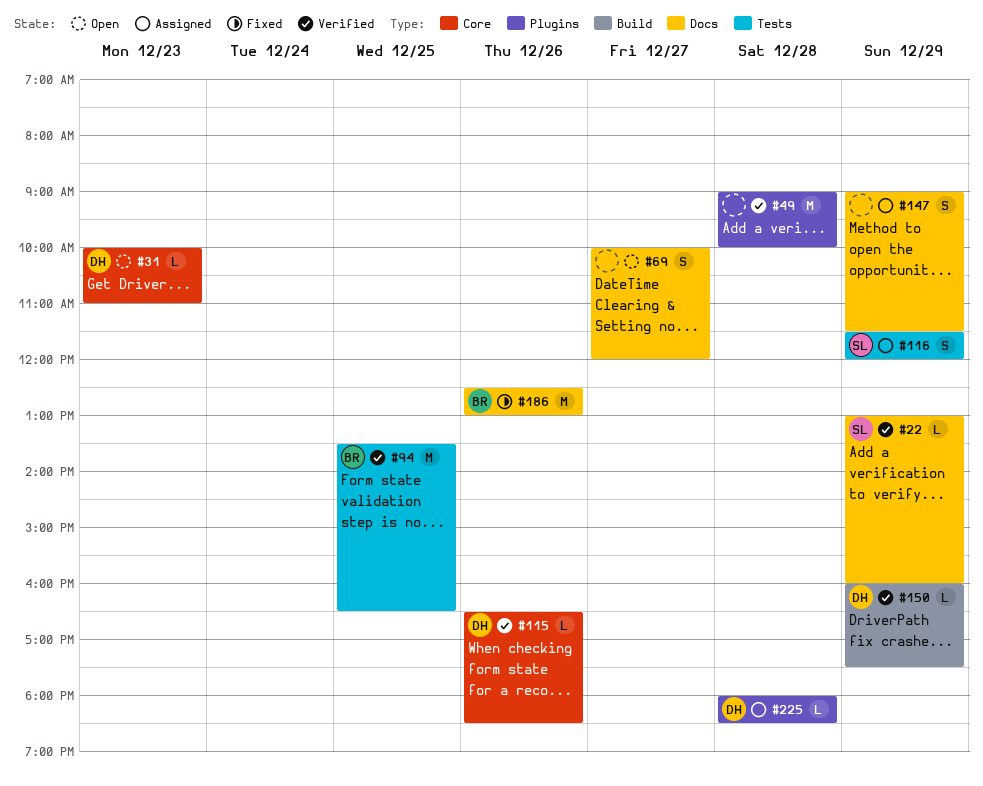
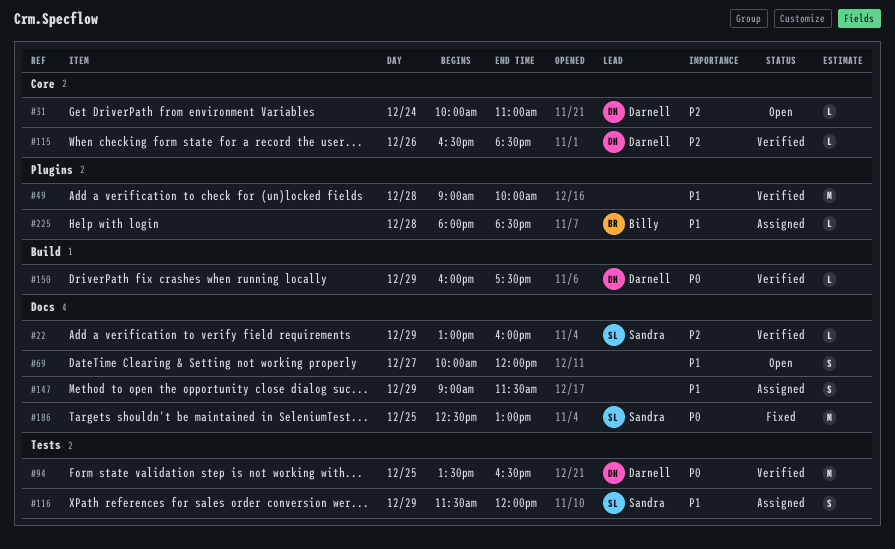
#31, day: Dec 23 -> Dec 24
#94, owner: Billy -> Darnell
#186, owner: Billy -> Sandra
#186, day: Dec 26 -> Dec 25
#225, owner: Darnell -> Billy

